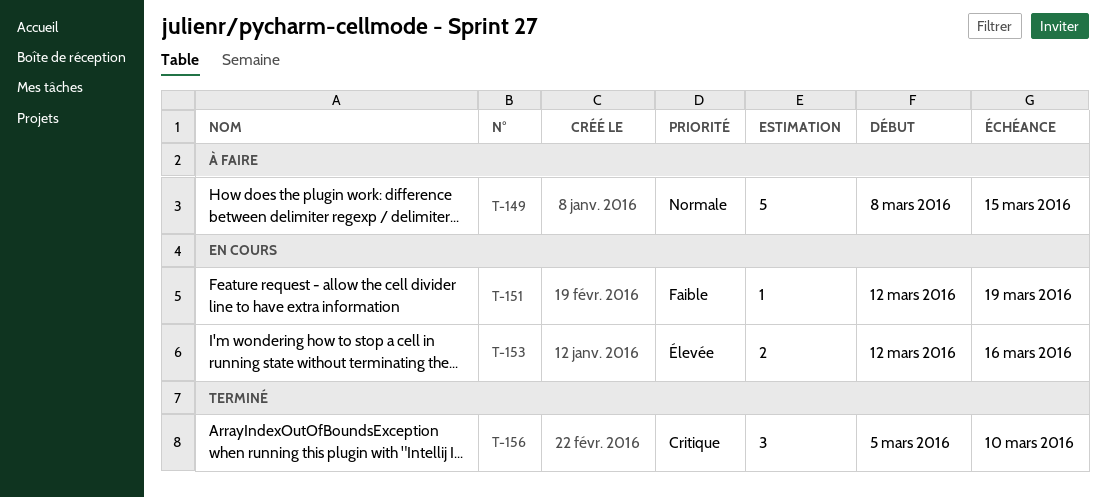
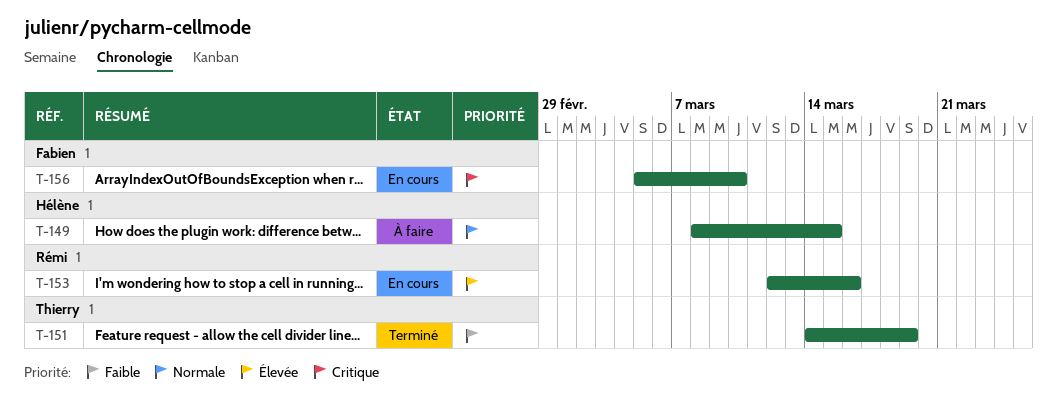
T-151, status: En cours -> Terminé
T-151, start: Mar 12 -> Mar 14
T-156, status: Terminé -> En cours

